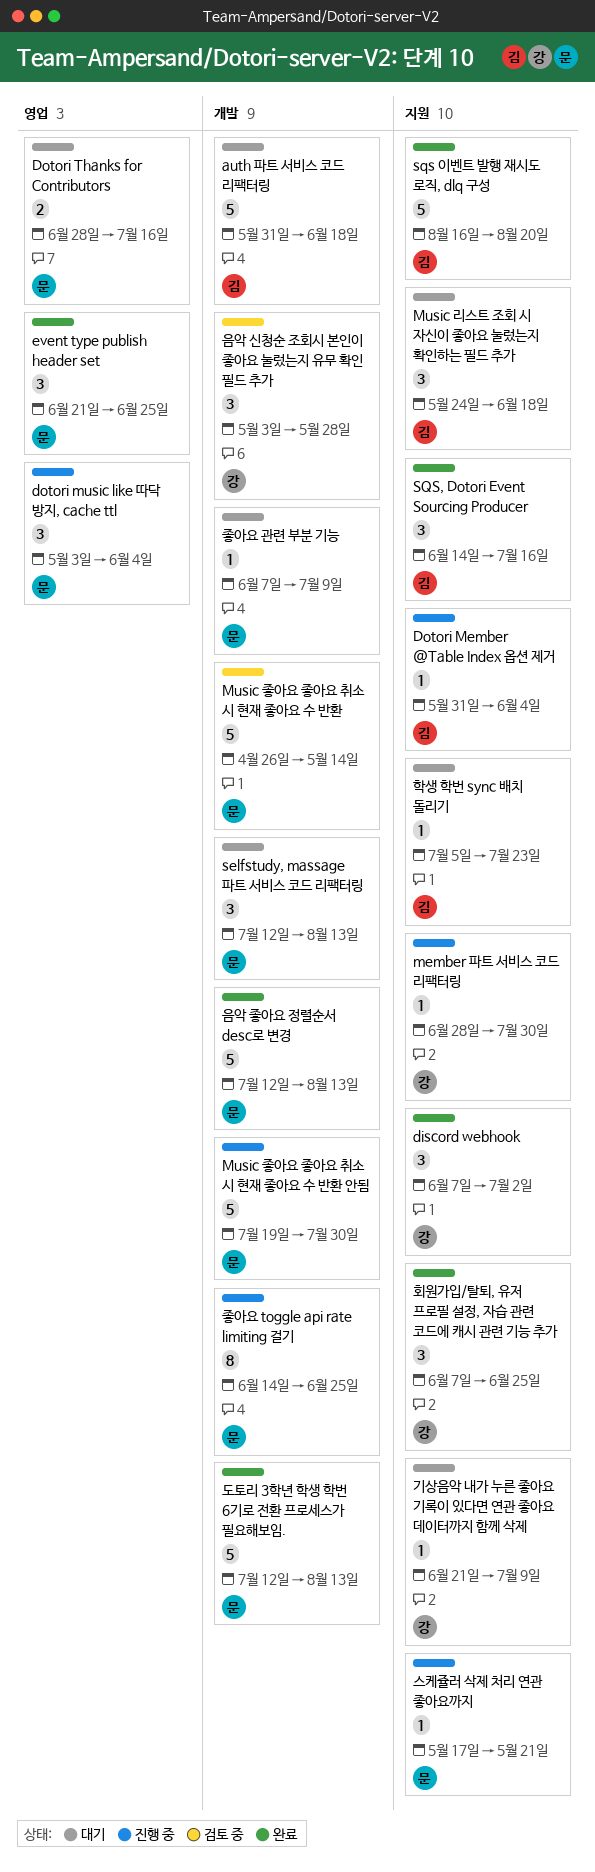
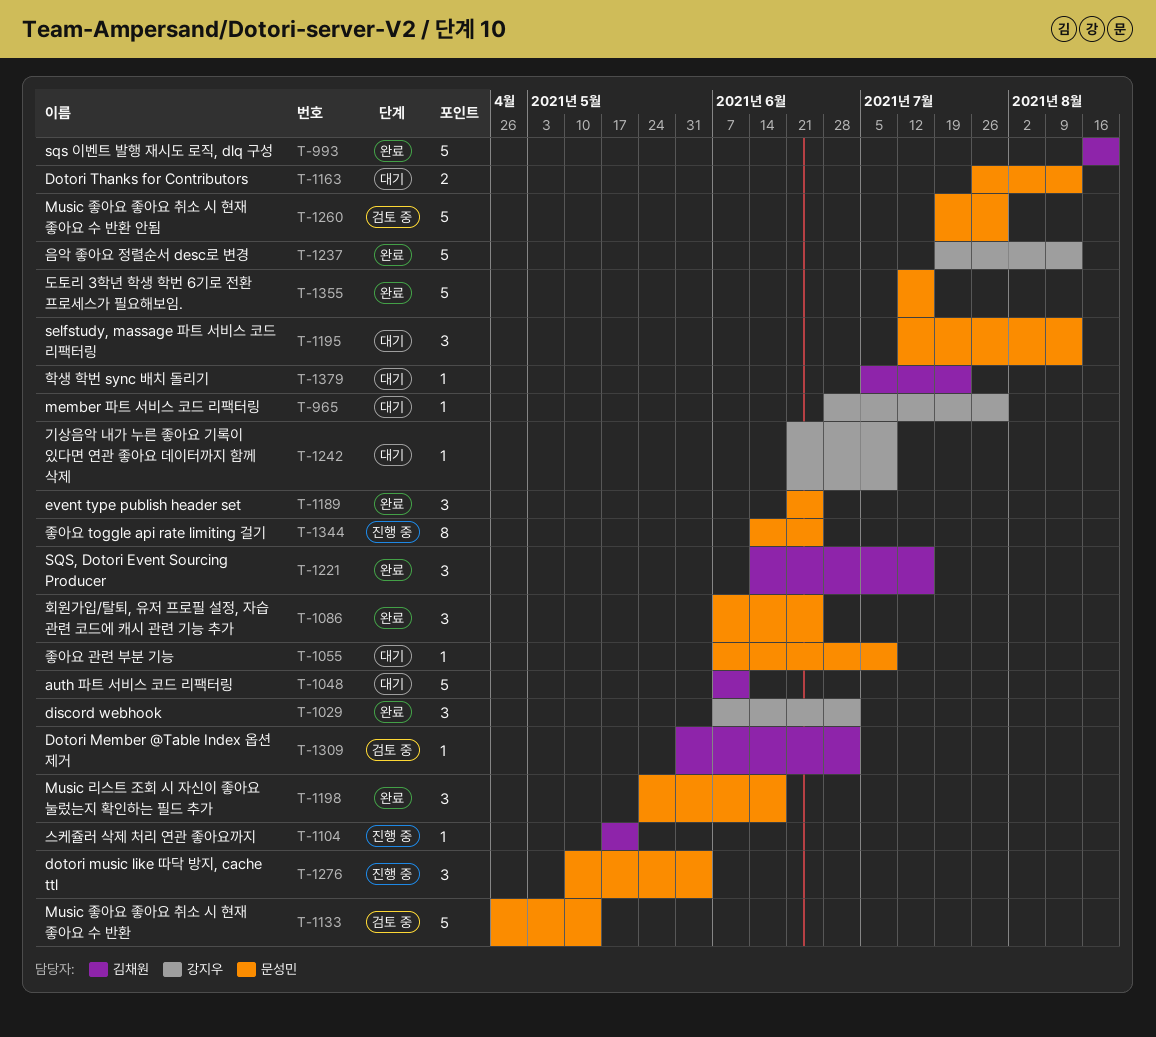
auth 파트 서비스 코드 리팩터링, start: May 31 -> Jun 7
auth 파트 서비스 코드 리팩터링, due: Jun 18 -> Jun 11
Dotori Member @Table Index 옵션 제거, status: 진행 중 -> 검토 중
Dotori Member @Table Index 옵션 제거, due: Jun 4 -> Jul 2
dotori music like 따닥 방지, cache ttl, start: May 3 -> May 10
Dotori Thanks for Contributors, start: Jun 28 -> Jul 26
Dotori Thanks for Contributors, due: Jul 16 -> Aug 13
member 파트 서비스 코드 리팩터링, status: 진행 중 -> 대기
Music 리스트 조회 시 자신이 좋아요 눌렀는지 확인하는 필드 추가, status: 대기 -> 완료
Music 리스트 조회 시 자신이 좋아요 눌렀는지 확인하는 필드 추가, owner: 김채원 -> 문성민
Music 좋아요 좋아요 취소 시 현재 좋아요 수 반환 안됨, status: 진행 중 -> 검토 중
도토리 3학년 학생 학번 6기로 전환 프로세스가 필요해보임., due: Aug 13 -> Jul 16
스케쥴러 삭제 처리 연관 좋아요까지, owner: 문성민 -> 김채원
음악 신청순 조회시 본인이 좋아요 눌렀는지 유무 확인 필드 추가: present -> none
음악 좋아요 정렬순서 desc로 변경, owner: 문성민 -> 강지우
음악 좋아요 정렬순서 desc로 변경, start: Jul 12 -> Jul 19
회원가입/탈퇴, 유저 프로필 설정, 자습 관련 코드에 캐시 관련 기능 추가, owner: 강지우 -> 문성민

